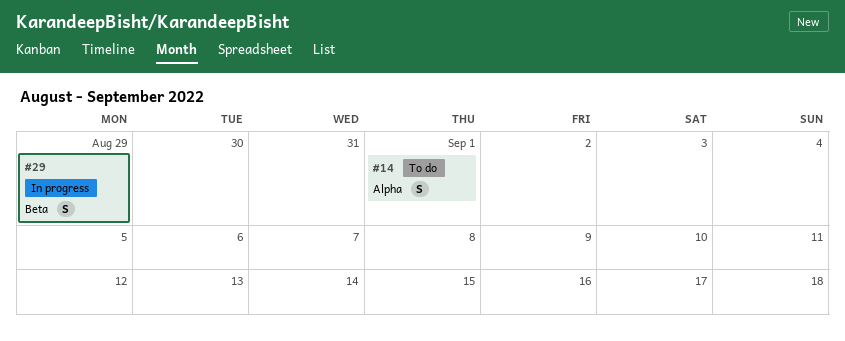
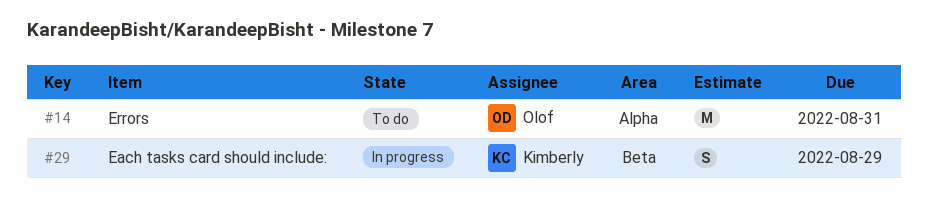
#14, estimate: S -> M
#14, due: Sep 1 -> Aug 31

